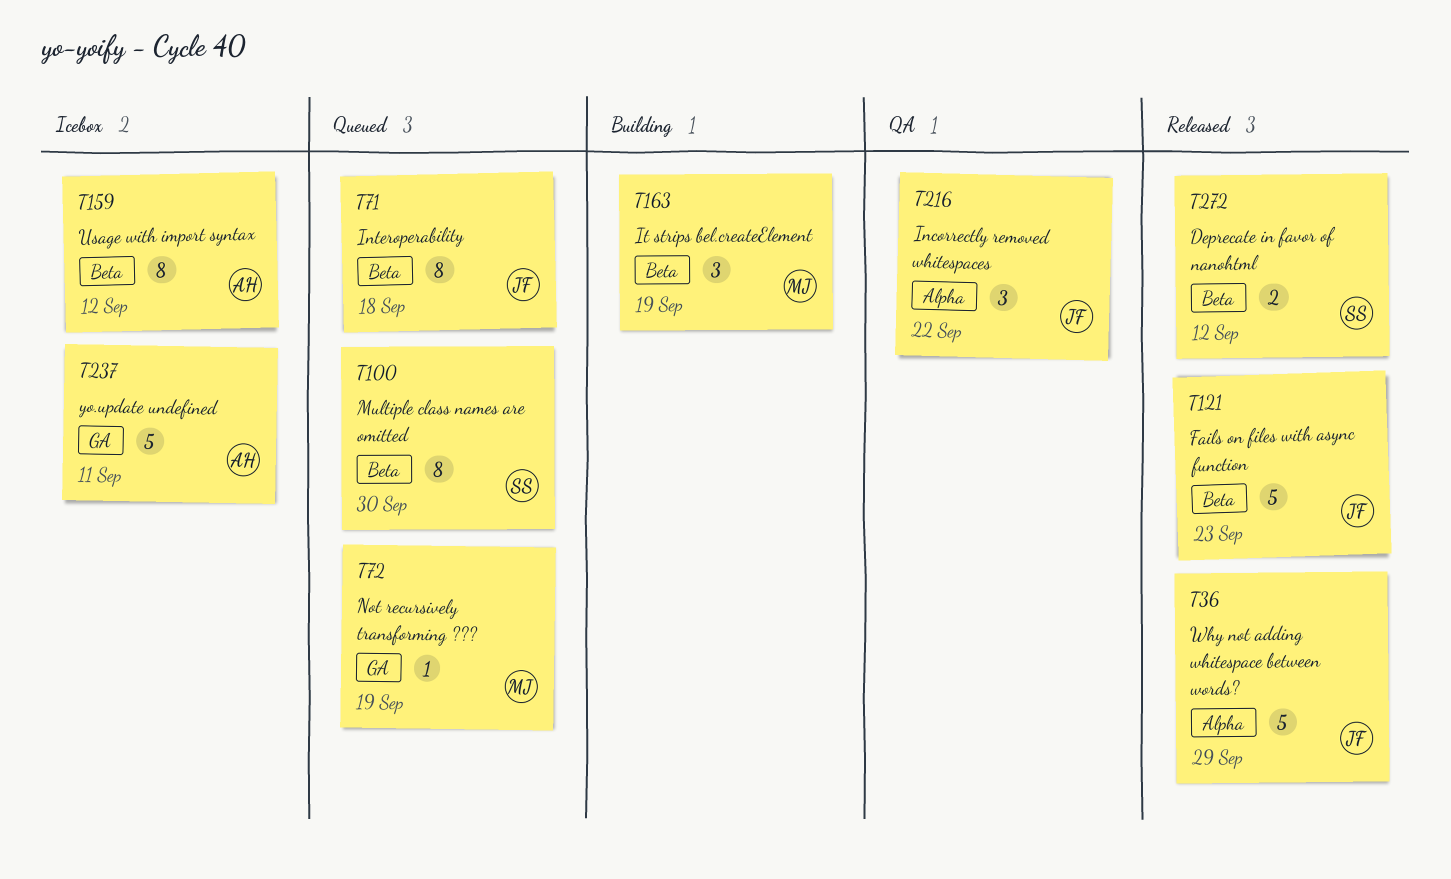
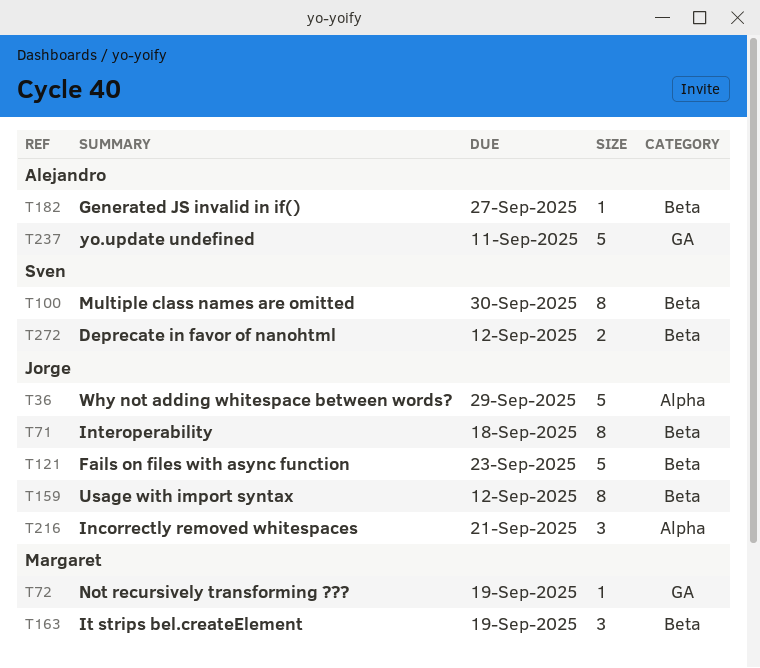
T159, owner: Alejandro -> Jorge
T182: none -> present
T216, due: Sep 22 -> Sep 21

